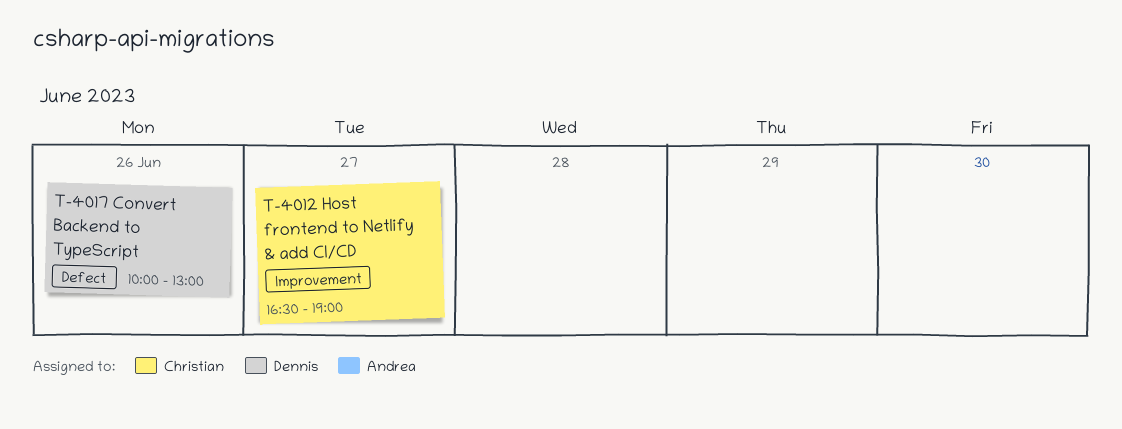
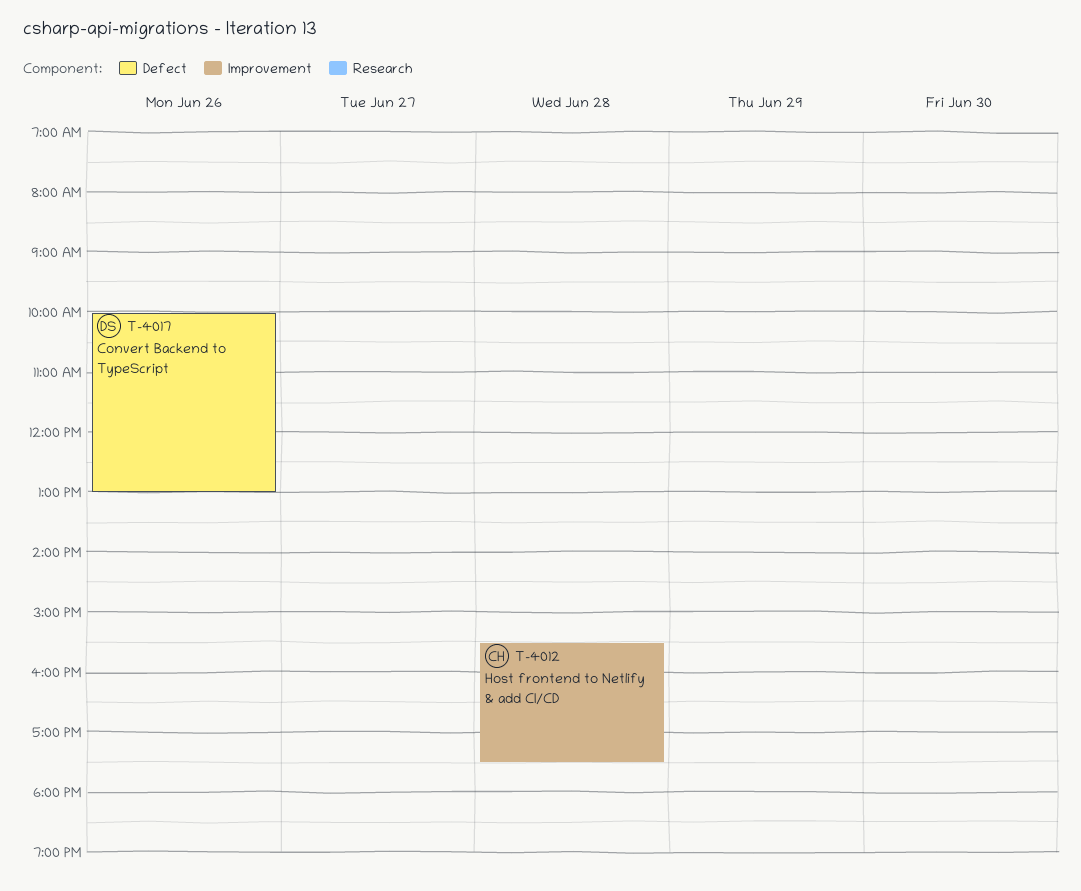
T-4012, day: Jun 27 -> Jun 28
T-4012, begins: 16:30 -> 15:30
T-4012, ends: 19:00 -> 17:30

